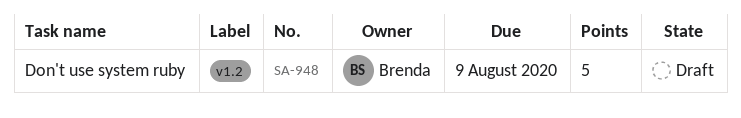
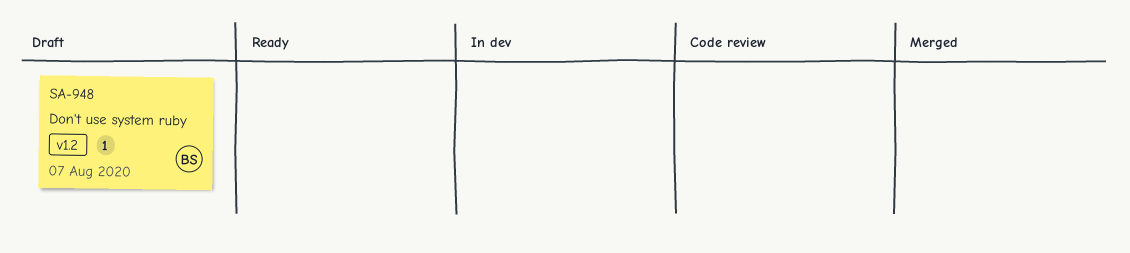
SA-948, estimate: 5 -> 1
SA-948, due: Aug 9 -> Aug 7

